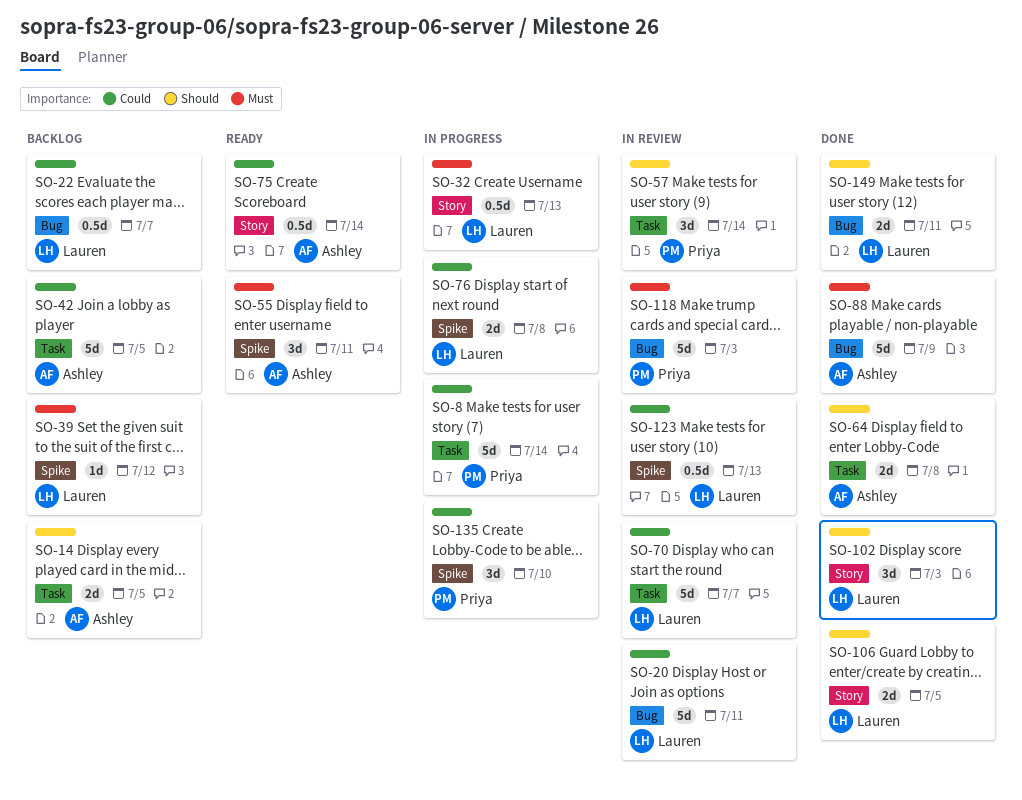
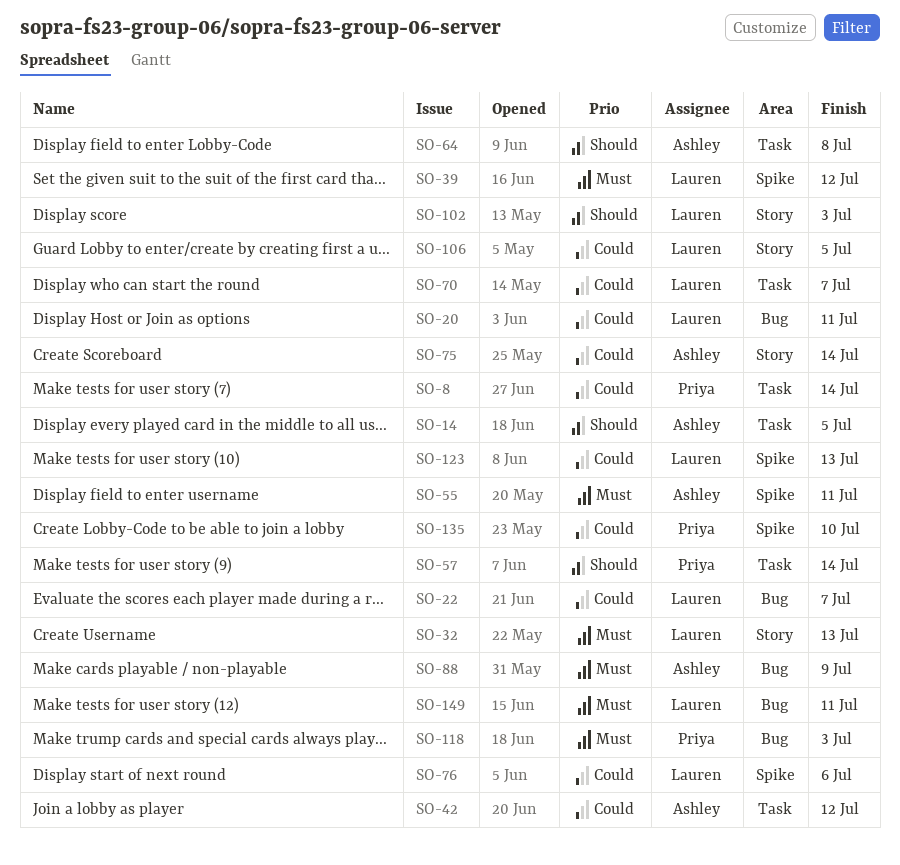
SO-42, due: Jul 5 -> Jul 12
SO-76, due: Jul 8 -> Jul 6
SO-106, priority: Should -> Could
SO-149, priority: Should -> Must

